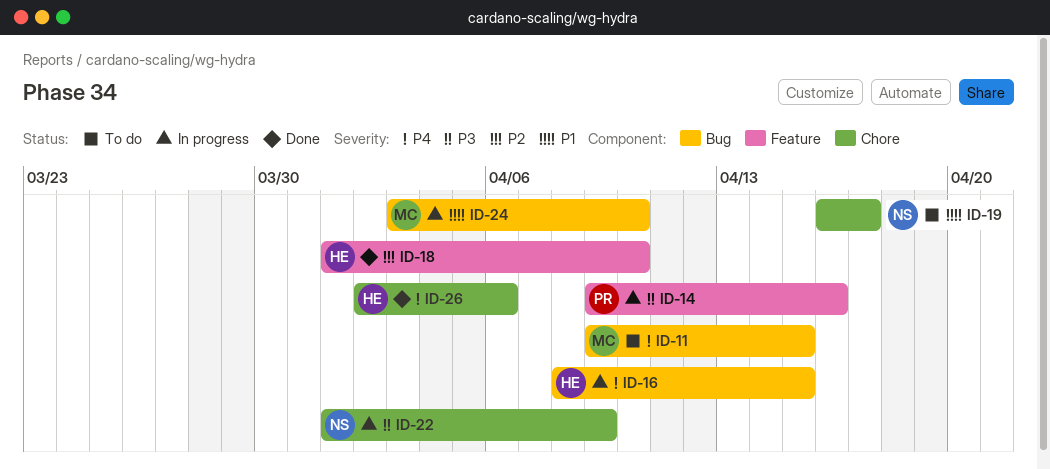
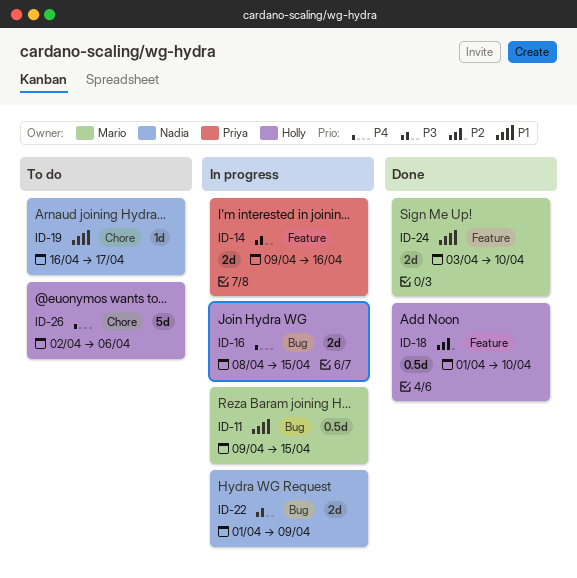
ID-11, status: To do -> In progress
ID-11, priority: P4 -> P1
ID-22, label: Chore -> Bug
ID-24, status: In progress -> Done
ID-24, label: Bug -> Feature
ID-26, status: Done -> To do

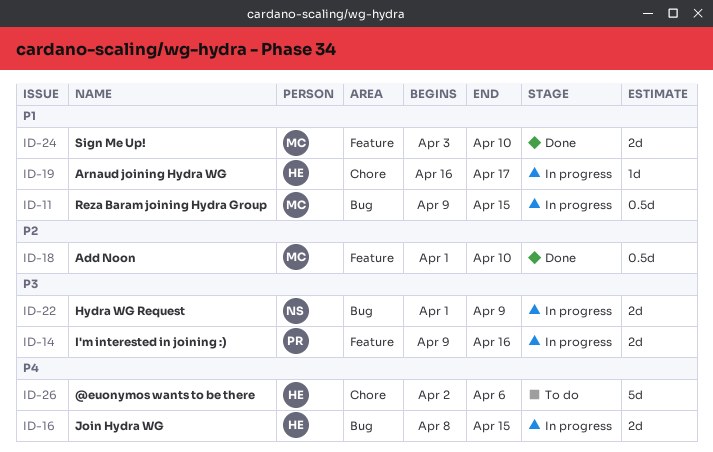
ID-18, owner: Holly -> Mario
ID-19, status: To do -> In progress
ID-19, owner: Nadia -> Holly

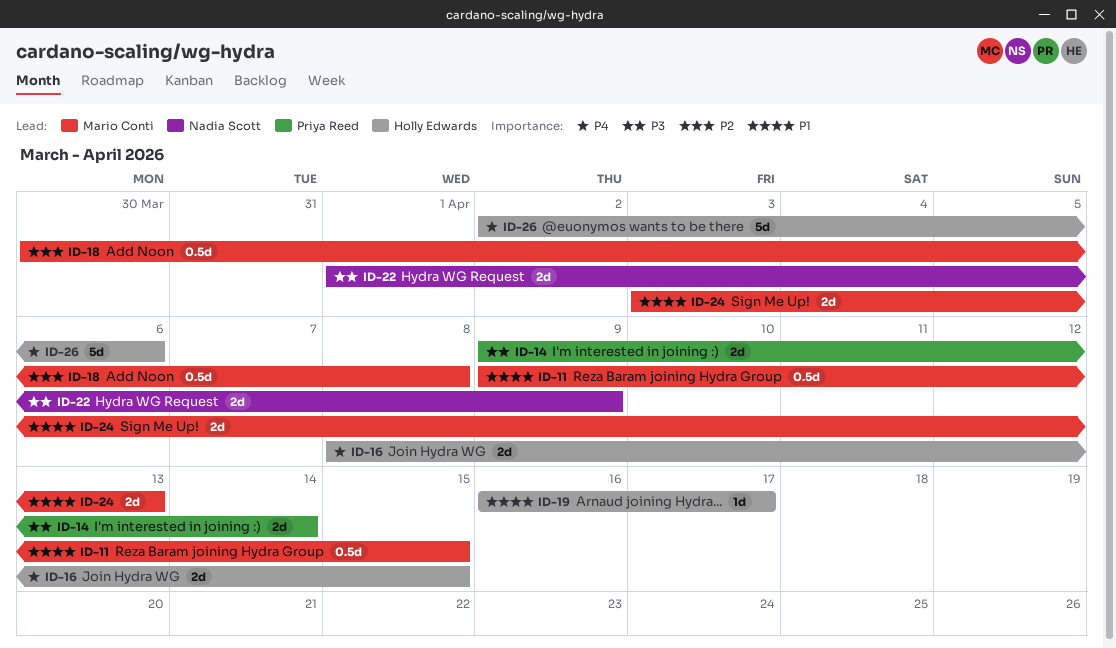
ID-14, due: Apr 16 -> Apr 14
ID-18, start: Apr 1 -> Mar 30
ID-18, due: Apr 10 -> Apr 8
ID-24, due: Apr 10 -> Apr 13

